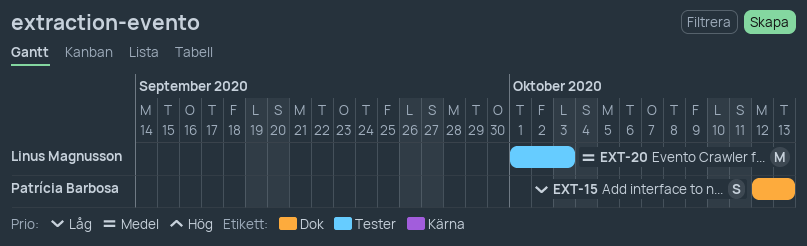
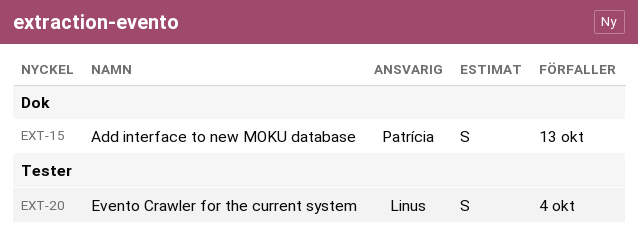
EXT-20, estimate: M -> S
EXT-20, due: Oct 3 -> Oct 4

